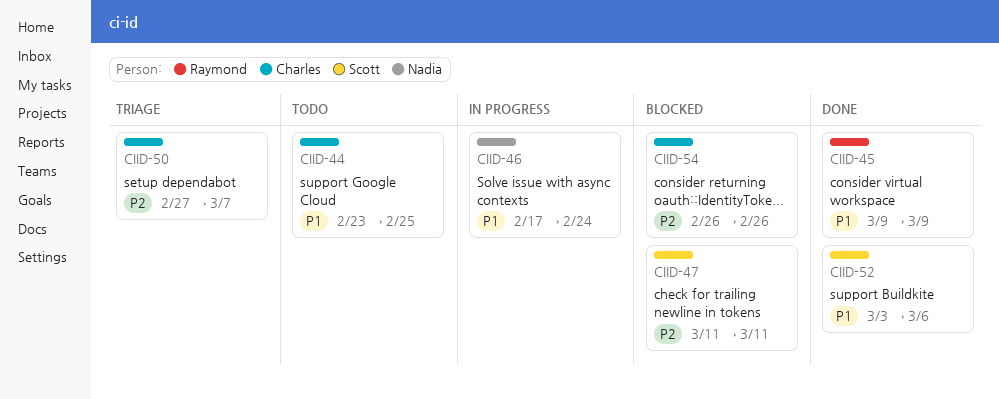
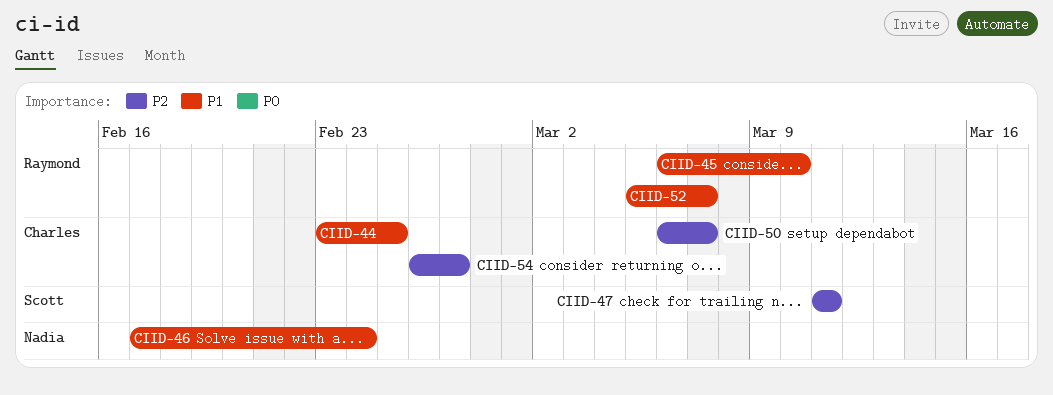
CIID-45, start: Mar 9 -> Mar 6
CIID-45, due: Mar 9 -> Mar 10
CIID-50, start: Feb 27 -> Mar 6
CIID-52, owner: Scott -> Raymond
CIID-52, start: Mar 3 -> Mar 5
CIID-52, due: Mar 6 -> Mar 7
CIID-54, due: Feb 26 -> Feb 27

